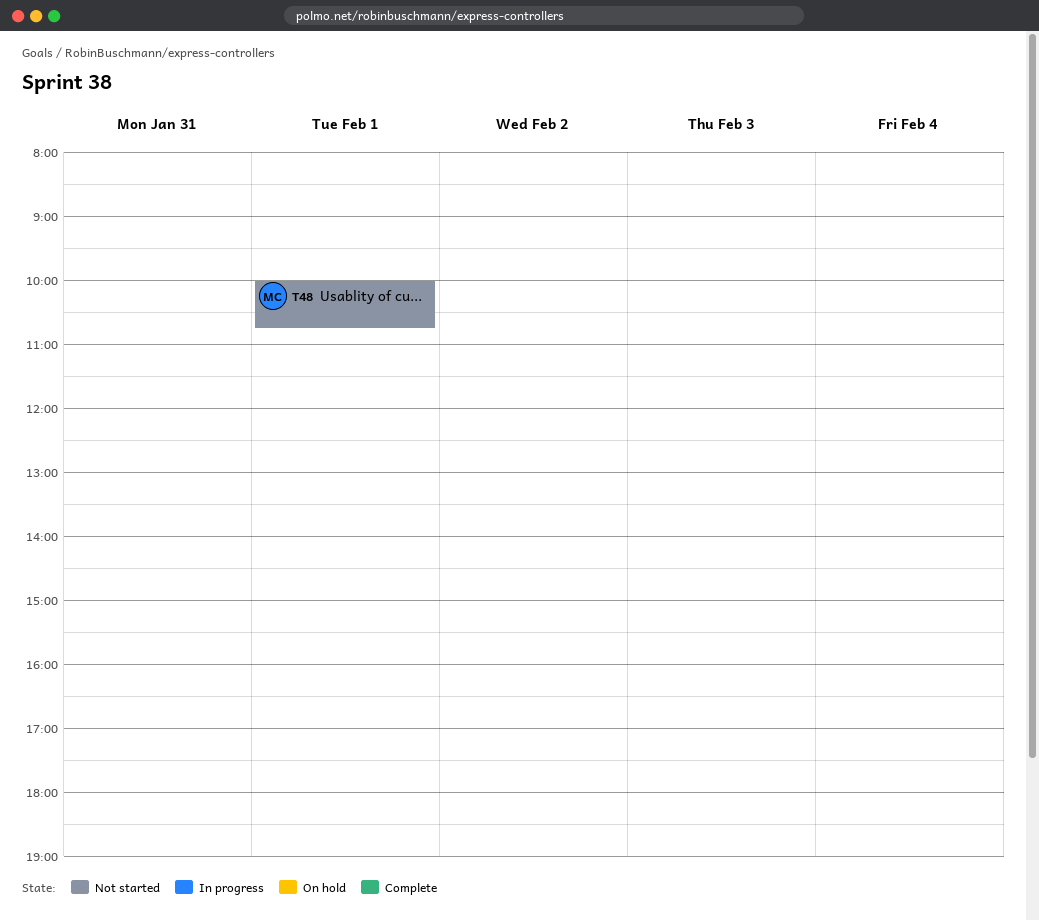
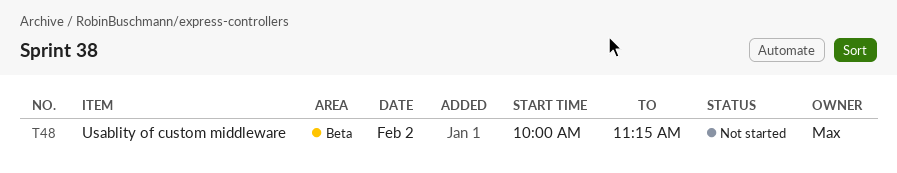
T48, day: Feb 1 -> Feb 2
T48, ends: 10:45 -> 11:15

